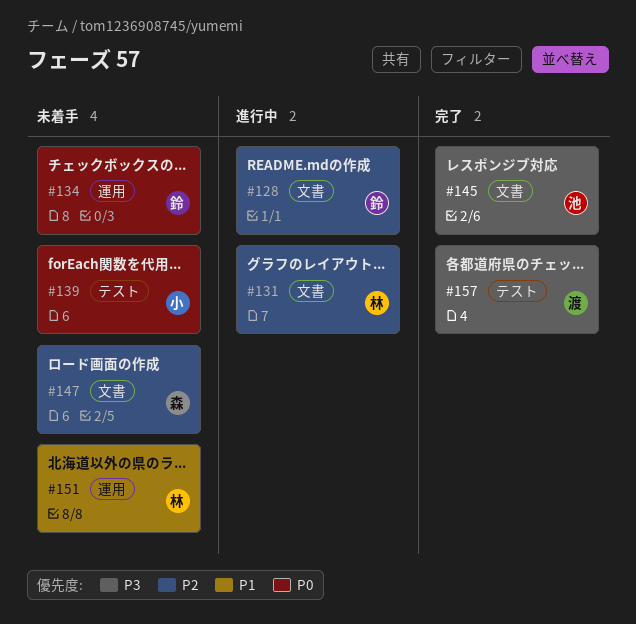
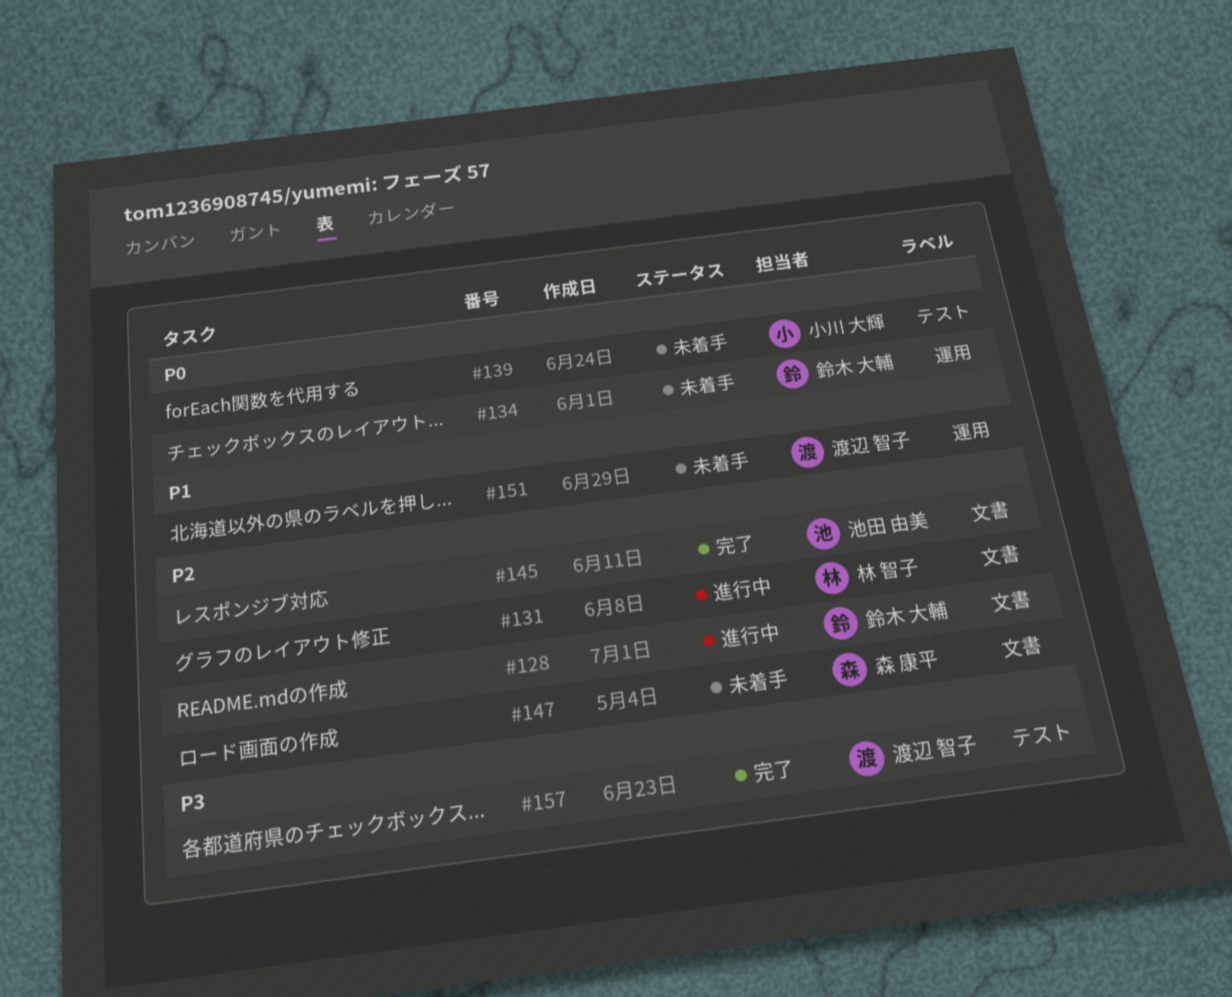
#145, priority: P3 -> P2
#151, owner: 林 智子 -> 渡辺 智子

